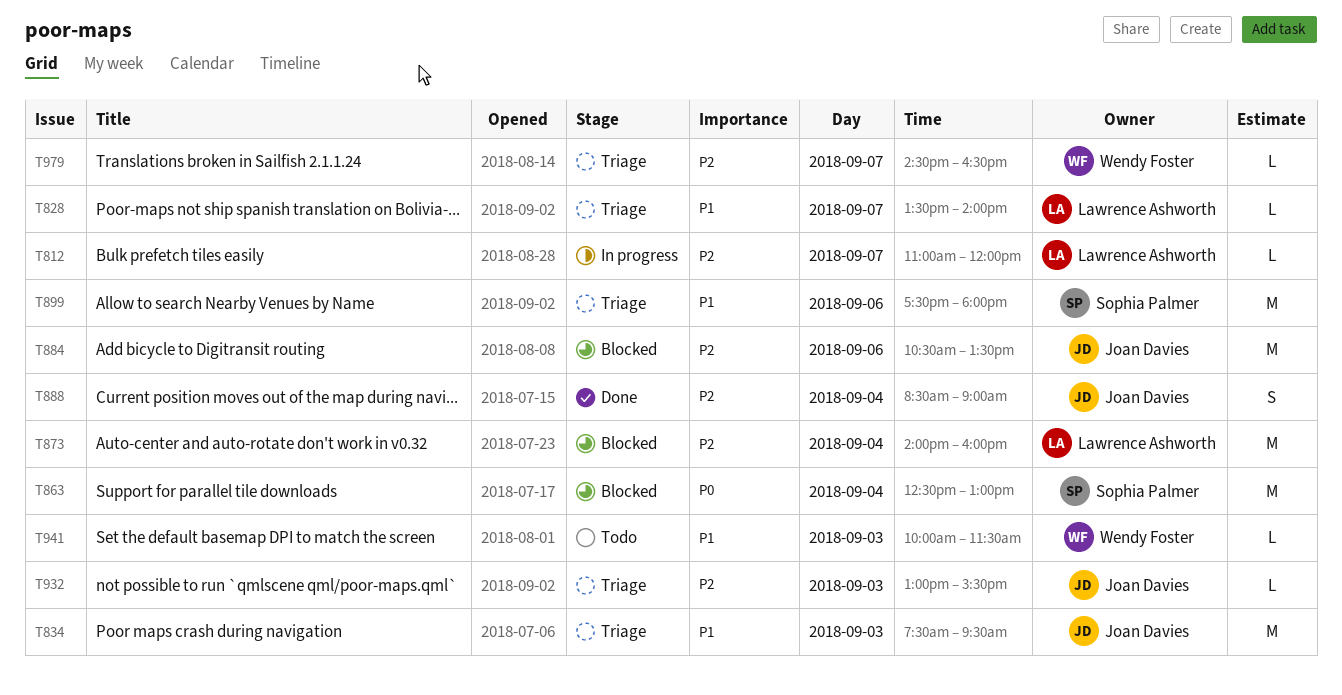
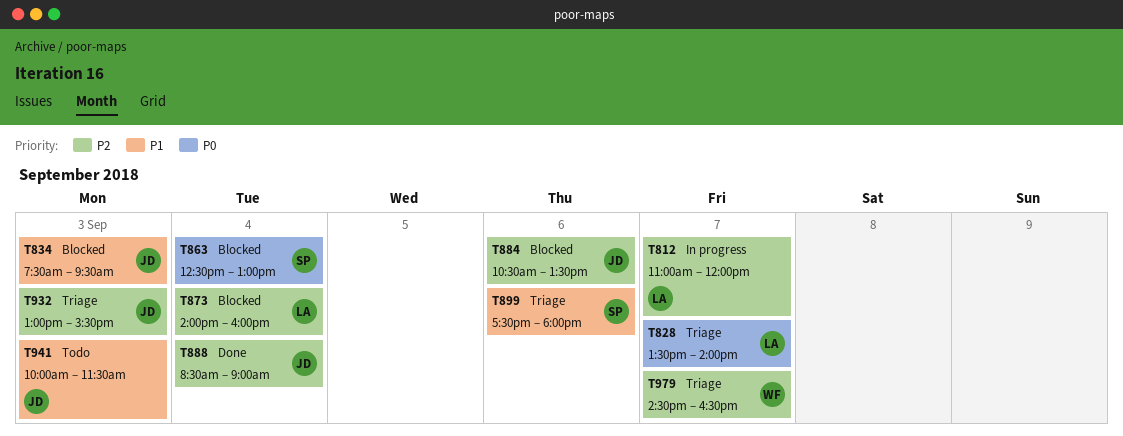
T828, priority: P1 -> P0
T834, status: Triage -> Blocked
T941, owner: Wendy Foster -> Joan Davies

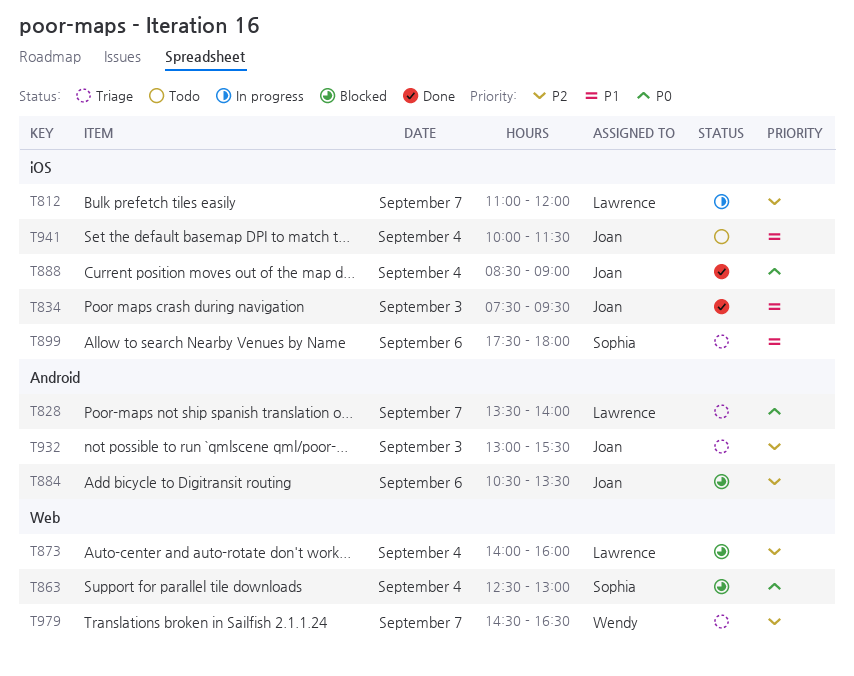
T834, status: Blocked -> Done
T888, priority: P2 -> P0
T941, day: Sep 3 -> Sep 4

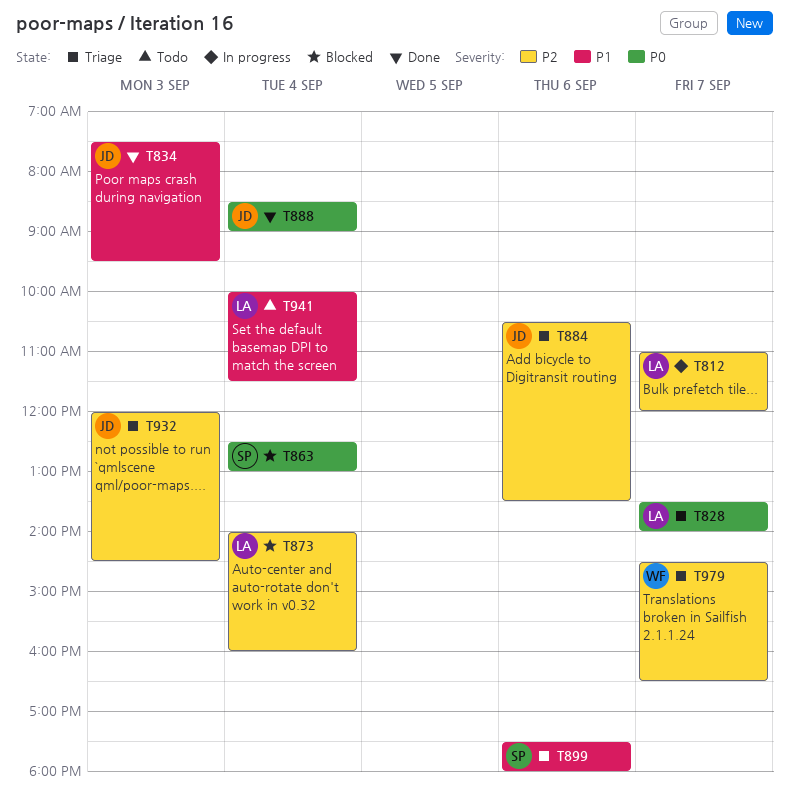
T884, status: Blocked -> Triage
T932, begins: 13:00 -> 12:00
T932, ends: 15:30 -> 14:30
T941, owner: Joan -> Lawrence

